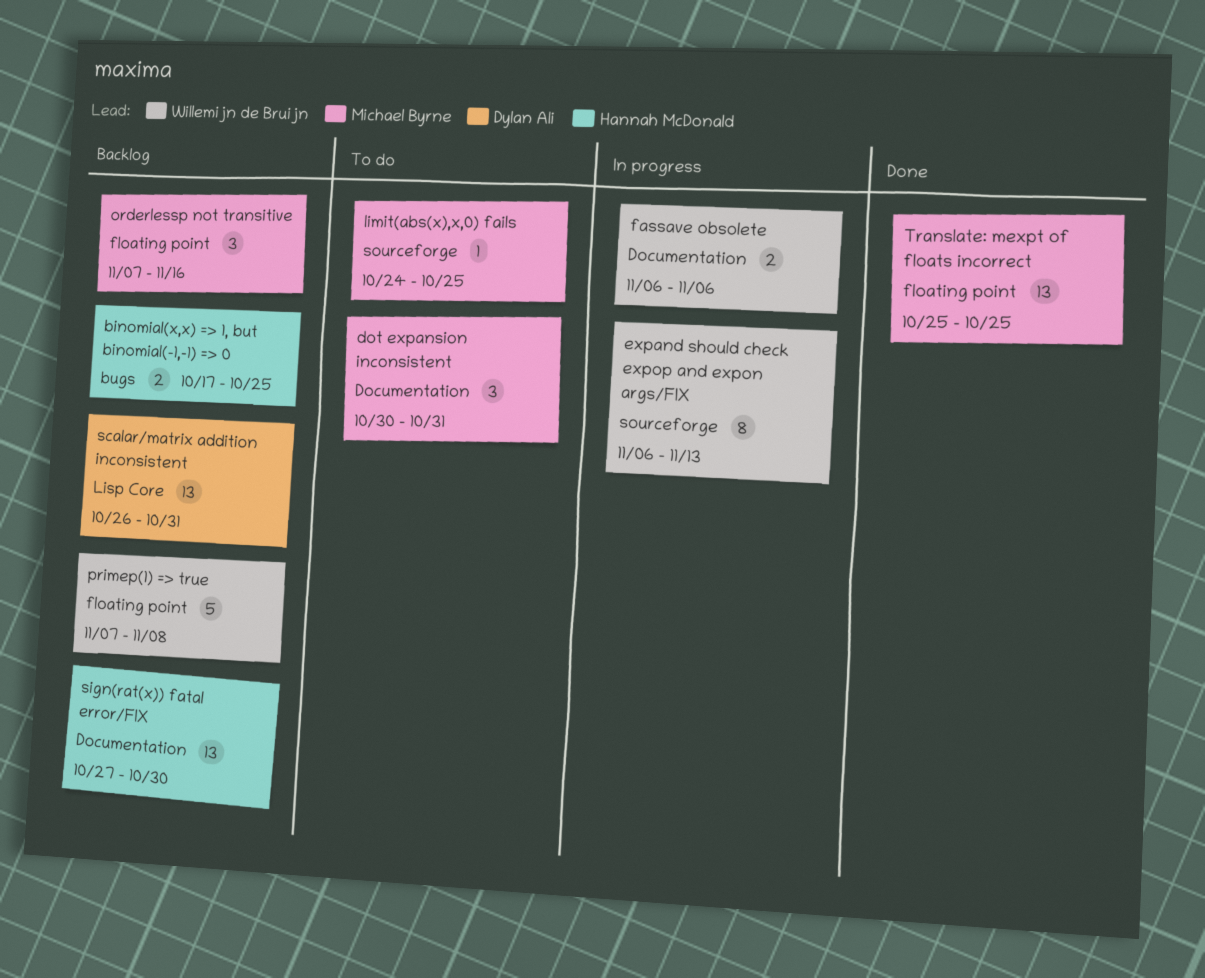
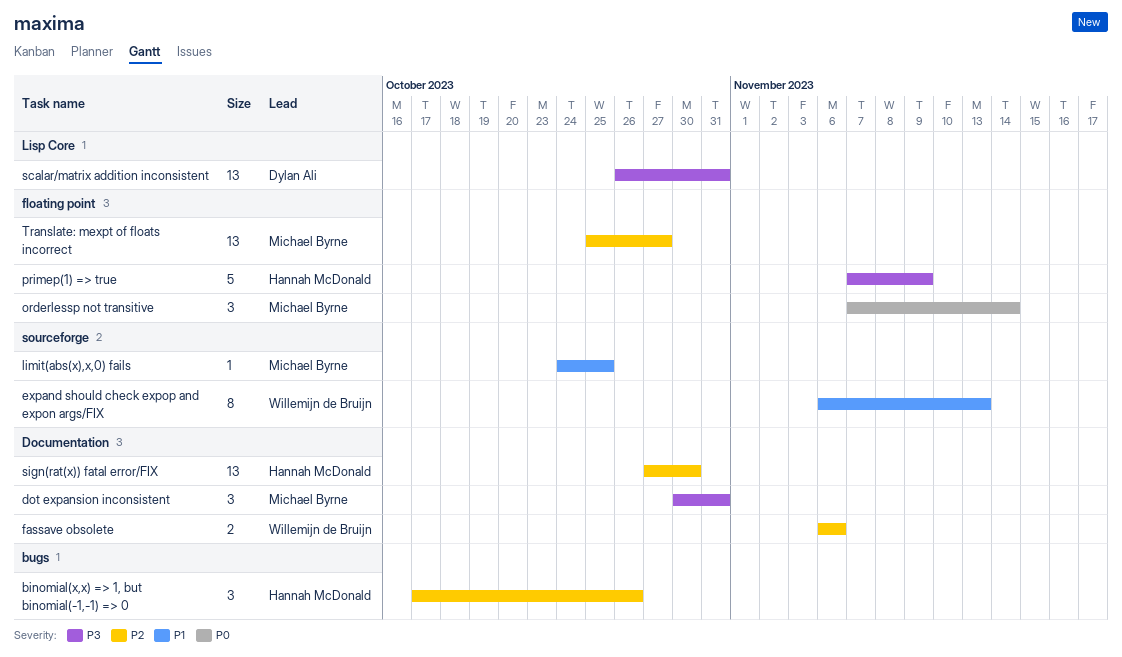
binomial(x,x) => 1, but binomial(-1,-1) => 0, estimate: 2 -> 3
binomial(x,x) => 1, but binomial(-1,-1) => 0, due: Oct 25 -> Oct 26
orderlessp not transitive, due: Nov 16 -> Nov 14
primep(1) => true, owner: Willemijn de Bruijn -> Hannah McDonald
primep(1) => true, due: Nov 8 -> Nov 9
Translate: mexpt of floats incorrect, due: Oct 25 -> Oct 27

